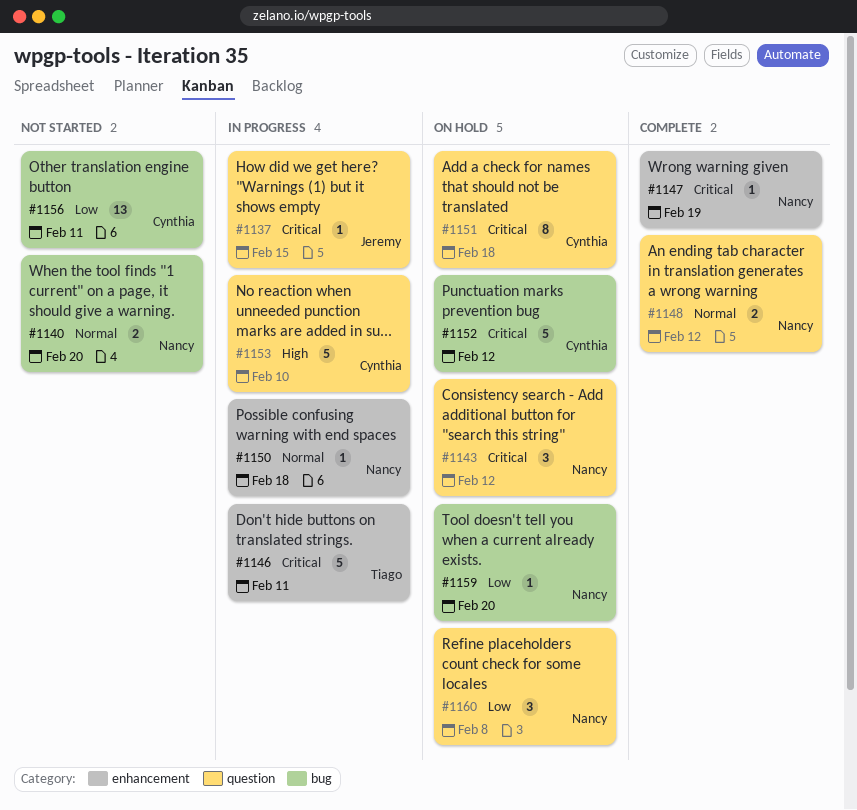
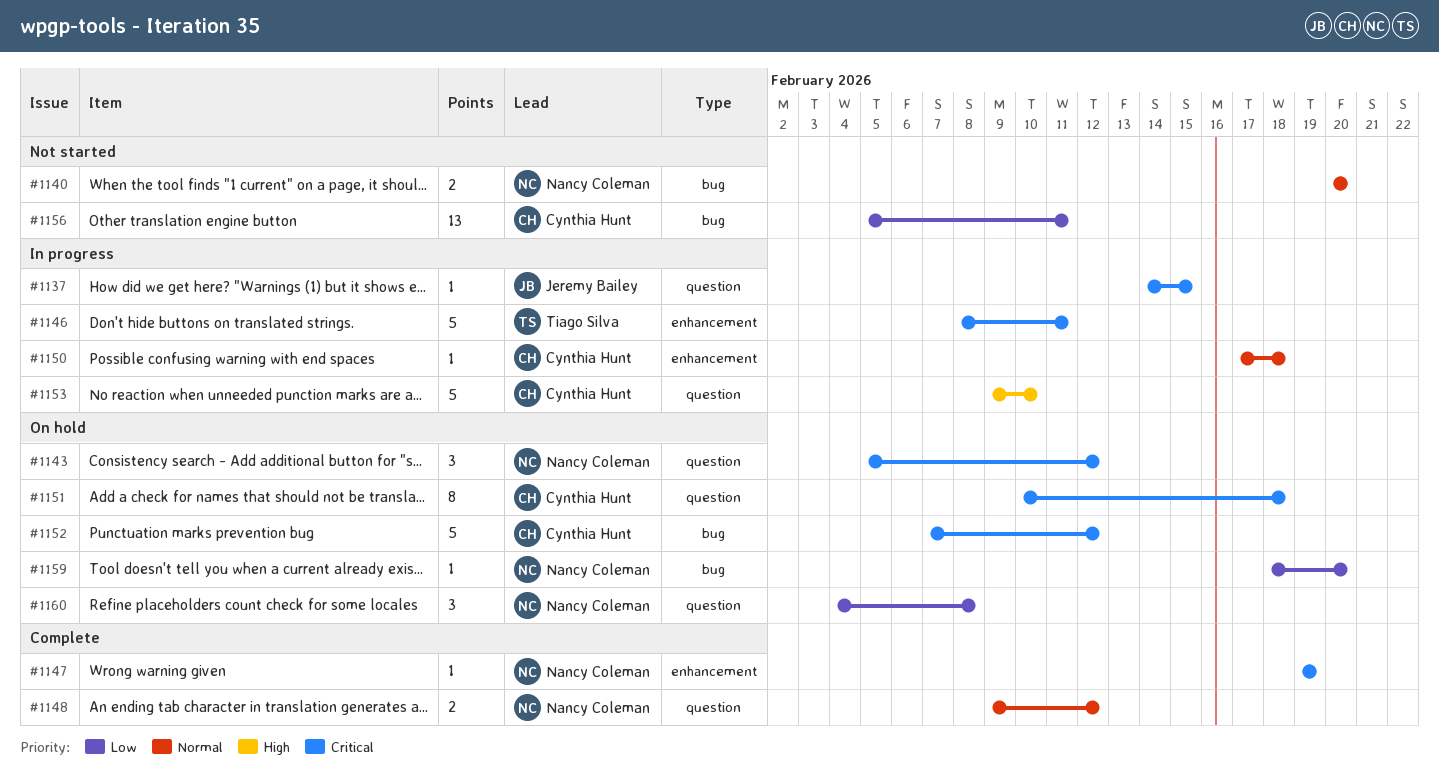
#1150, owner: Nancy Coleman -> Cynthia Hunt

